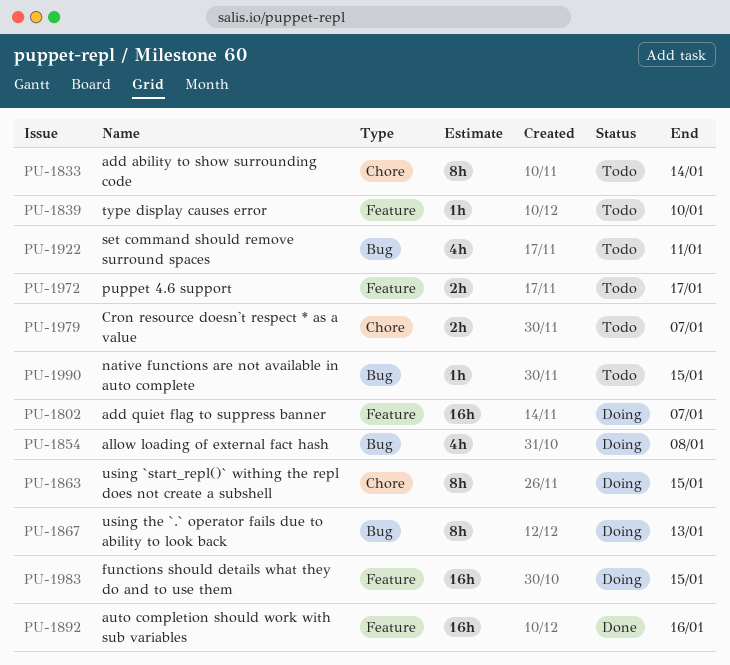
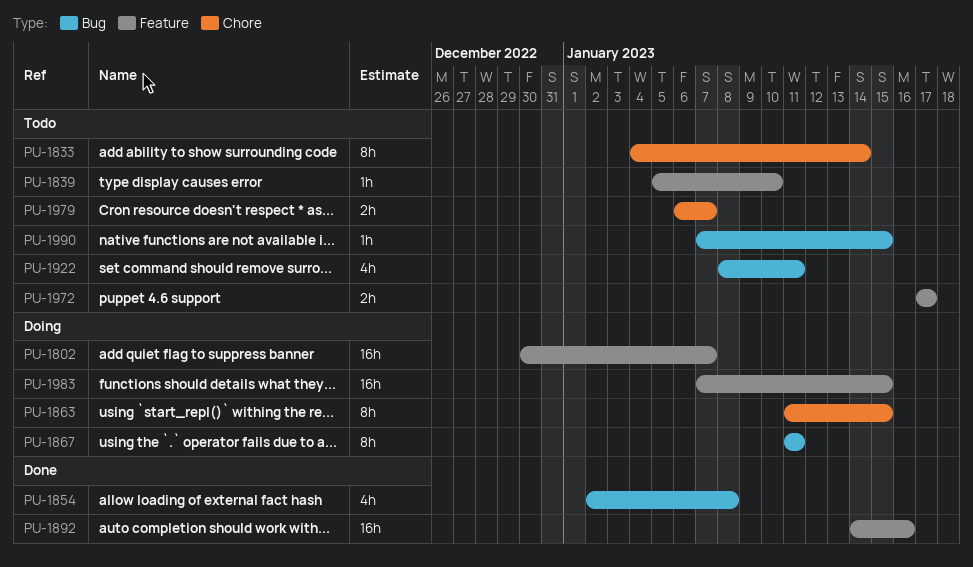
PU-1854, status: Doing -> Done
PU-1867, due: Jan 13 -> Jan 11

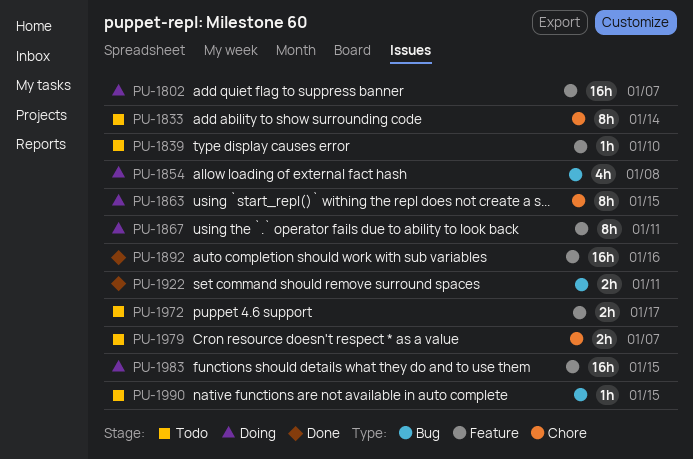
PU-1854, status: Done -> Doing
PU-1867, label: Bug -> Feature
PU-1922, status: Todo -> Done
PU-1922, estimate: 4h -> 2h

